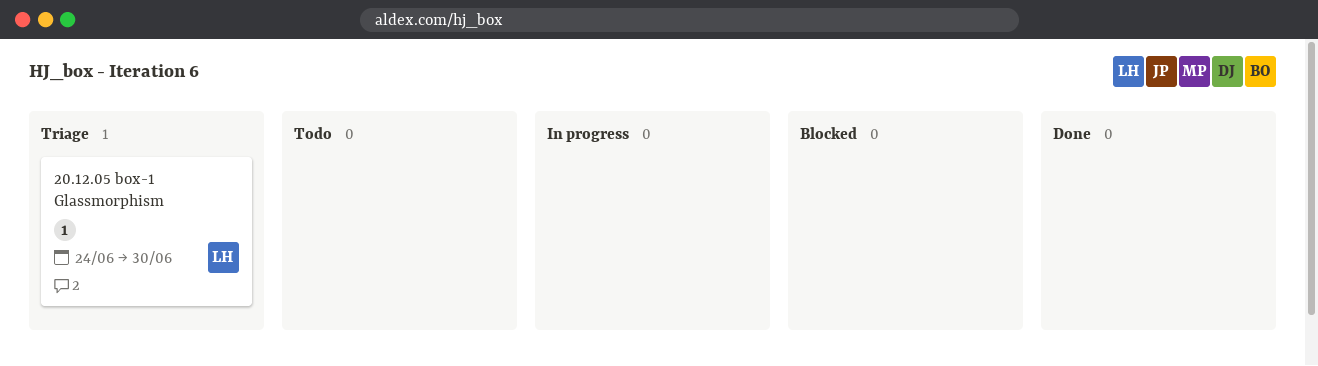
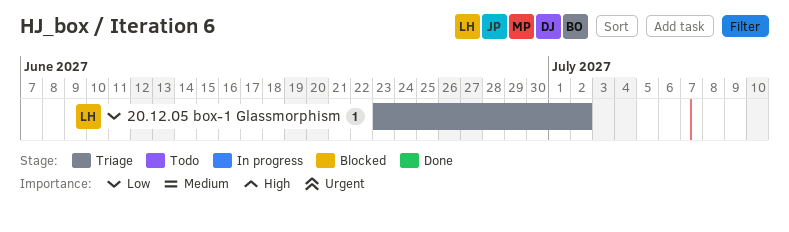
20.12.05 box-1 Glassmorphism, start: Jun 24 -> Jun 23
20.12.05 box-1 Glassmorphism, due: Jun 30 -> Jul 2

